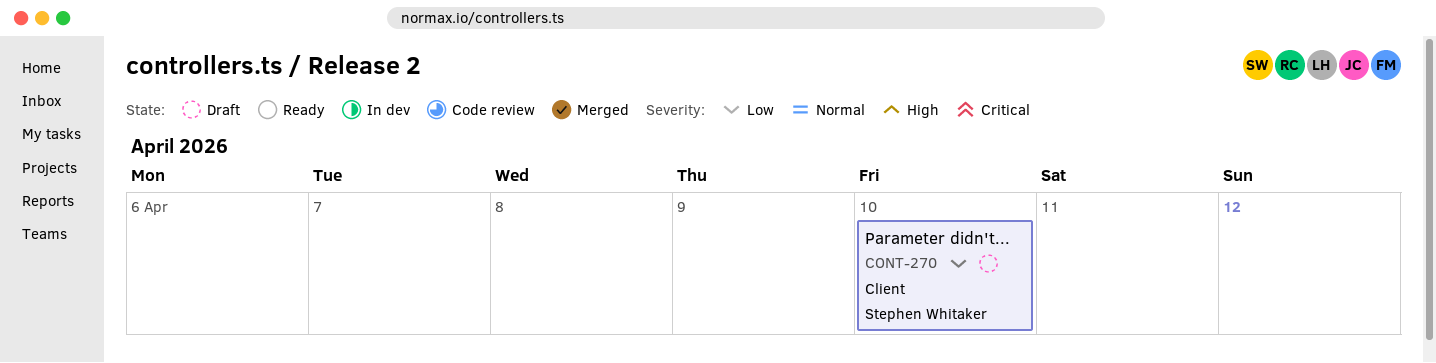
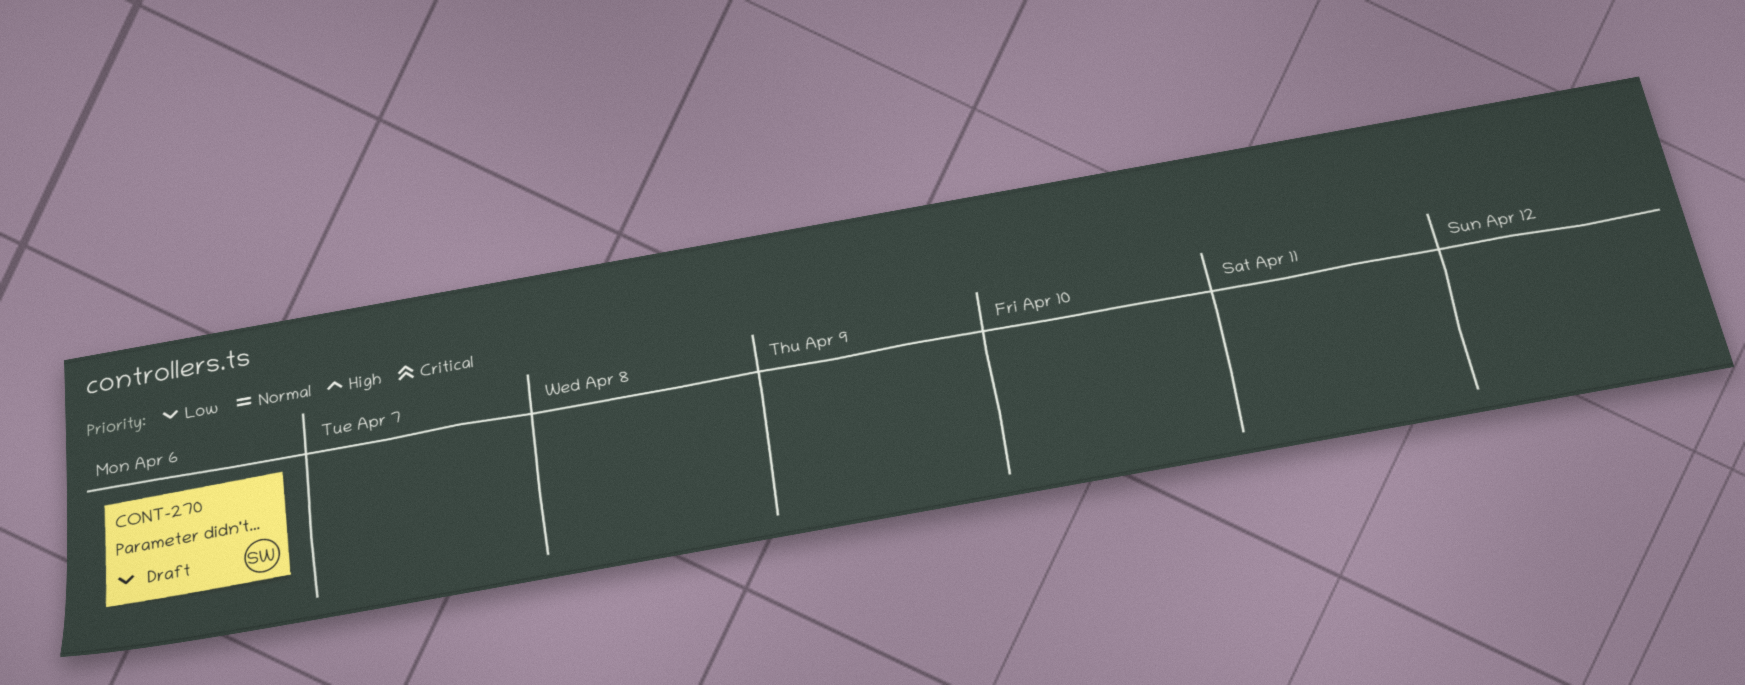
CONT-270, due: Apr 10 -> Apr 6

